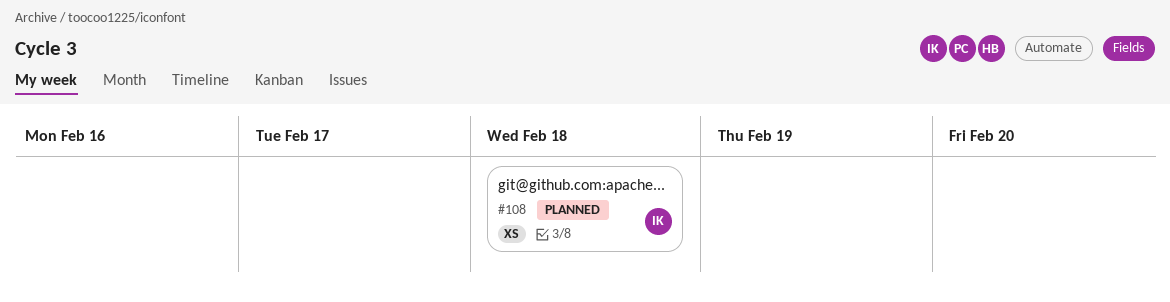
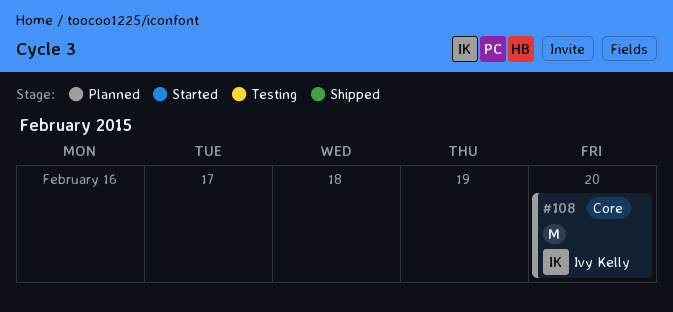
#108, estimate: XS -> M
#108, due: Feb 18 -> Feb 20

